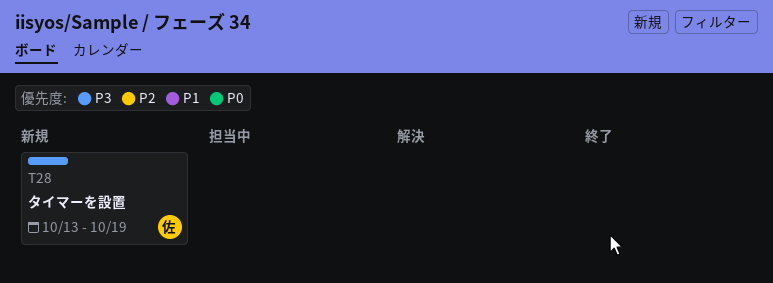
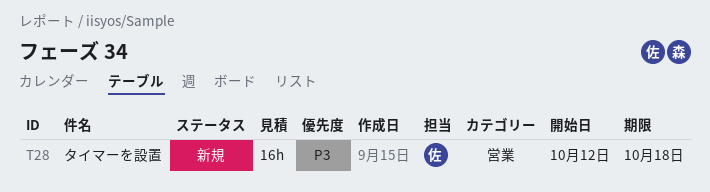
T28, start: Oct 13 -> Oct 12
T28, due: Oct 19 -> Oct 18

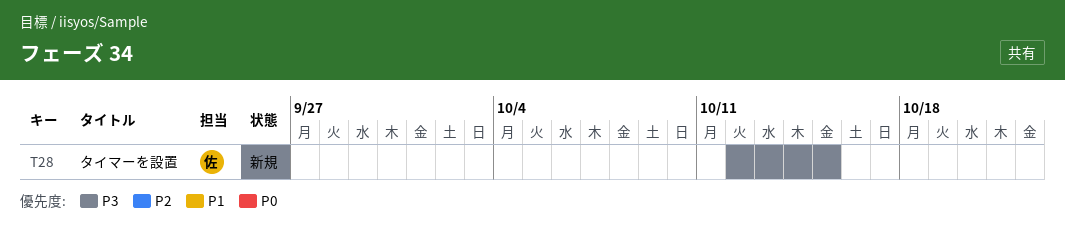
T28, due: Oct 18 -> Oct 15

